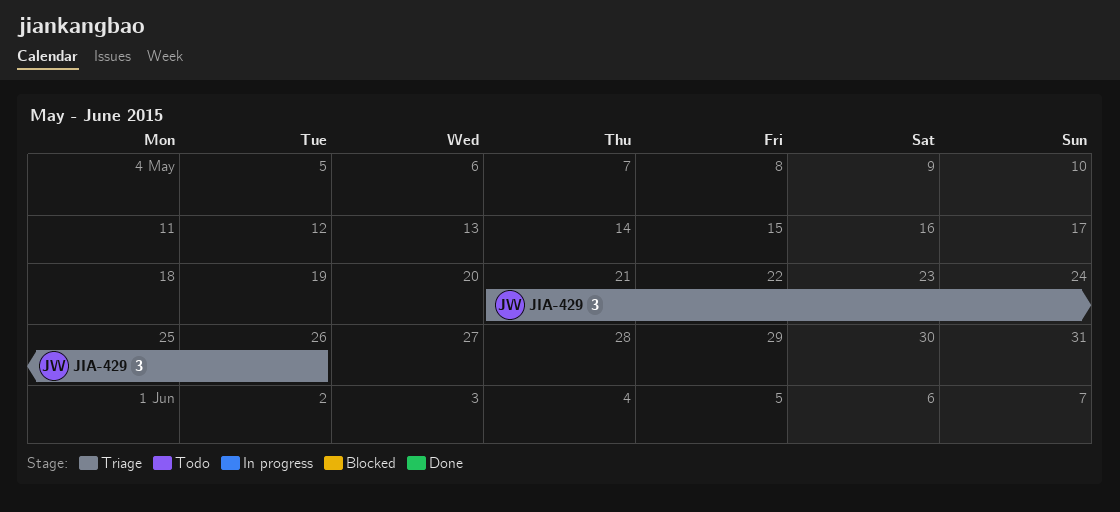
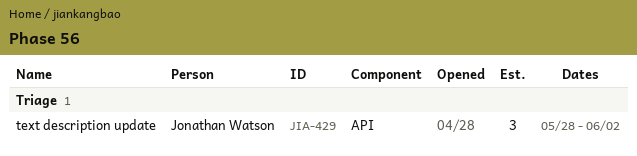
JIA-429, start: May 21 -> May 28
JIA-429, due: May 26 -> Jun 2

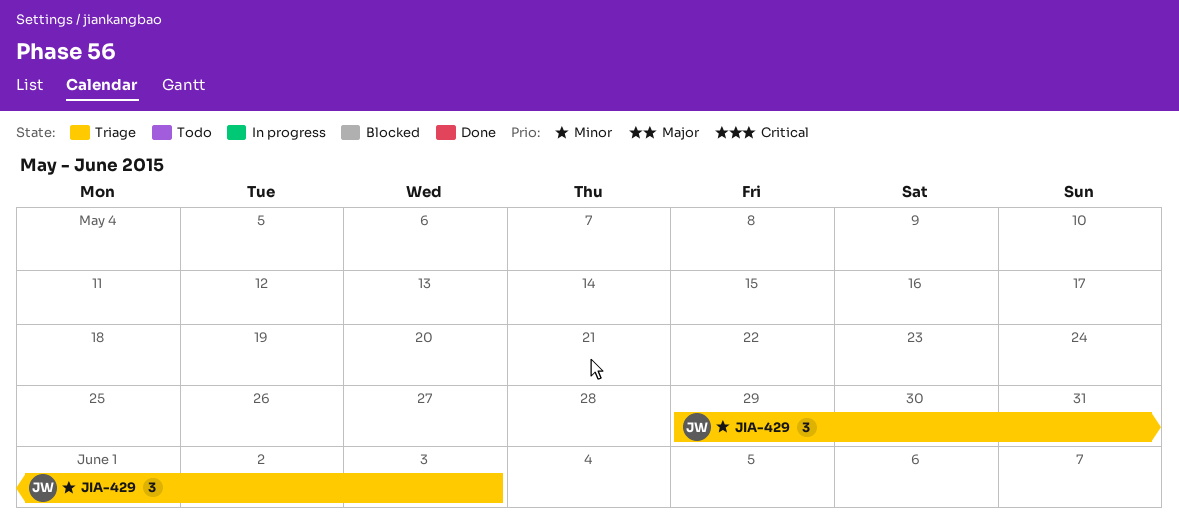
JIA-429, start: May 28 -> May 29
JIA-429, due: Jun 2 -> Jun 3

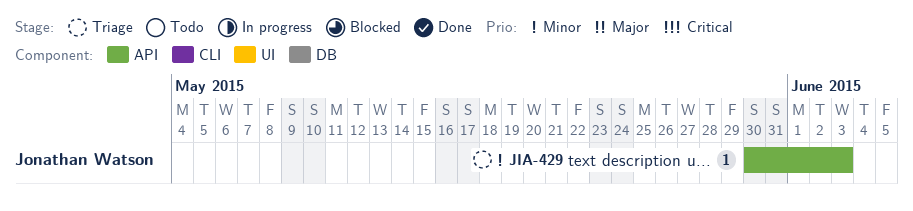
JIA-429, estimate: 3 -> 1
JIA-429, start: May 29 -> May 30

